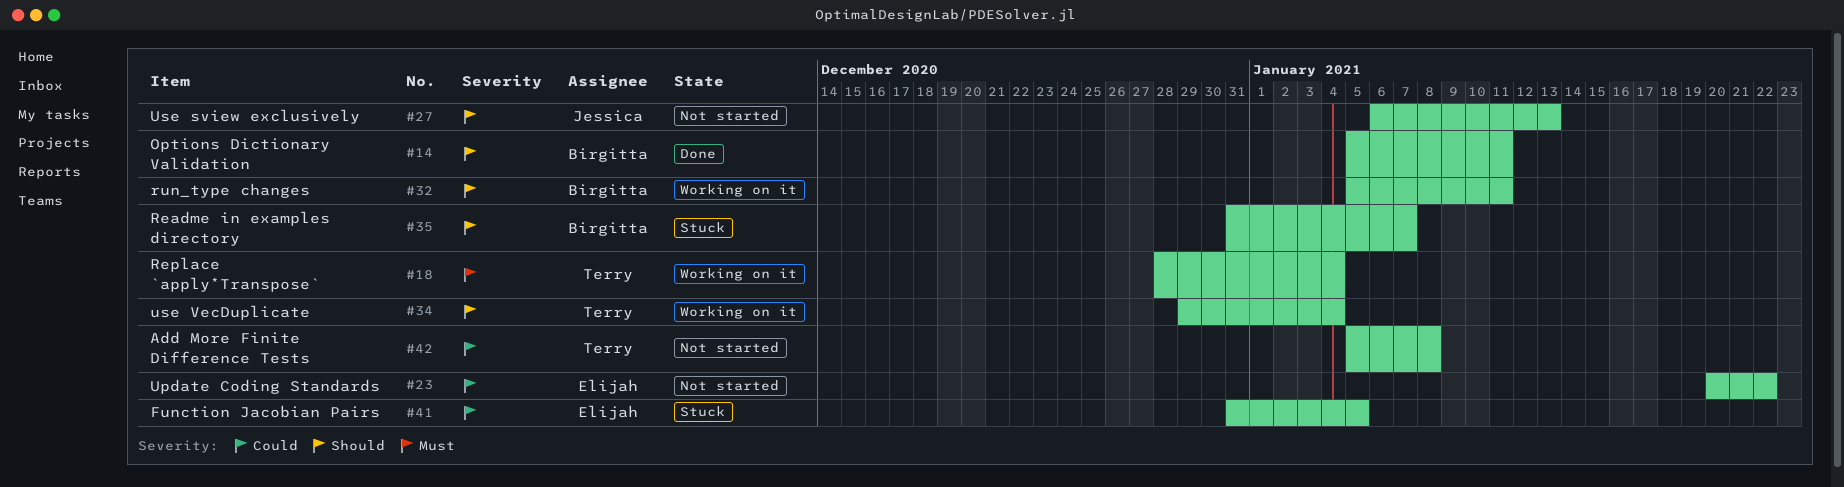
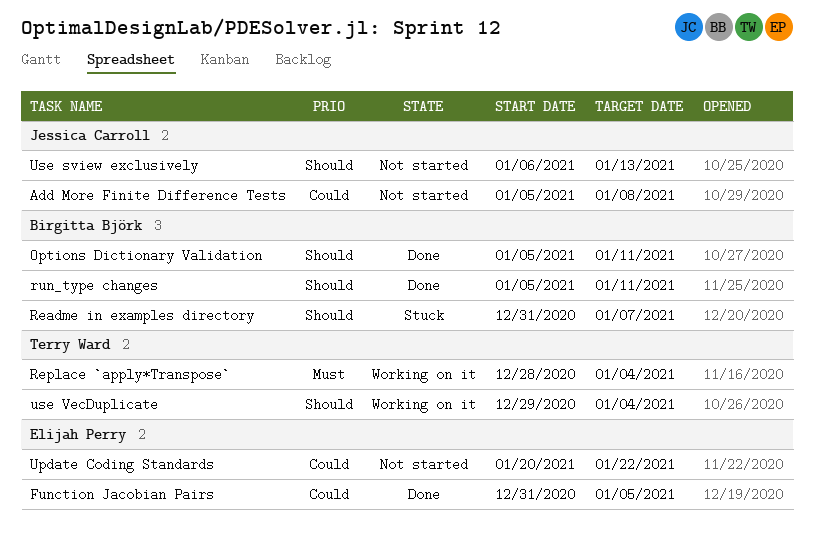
Add More Finite Difference Tests, owner: Terry Ward -> Jessica Carroll
Function Jacobian Pairs, status: Stuck -> Done
run_type changes, status: Working on it -> Done

